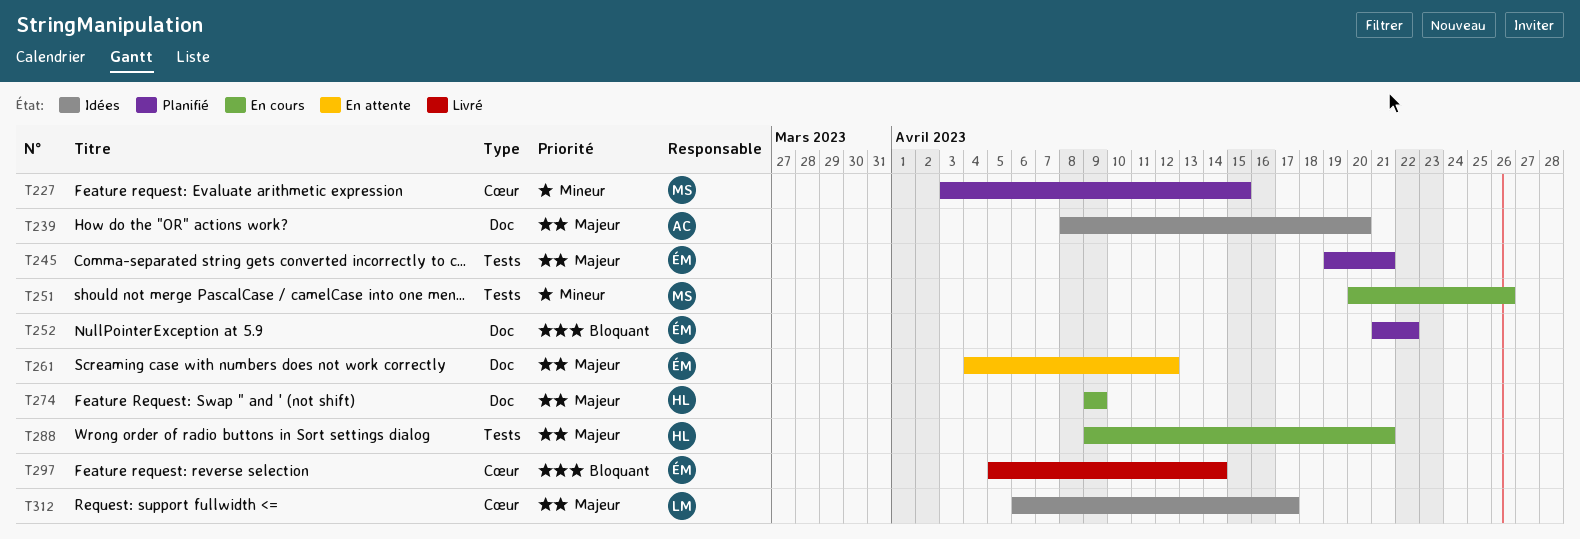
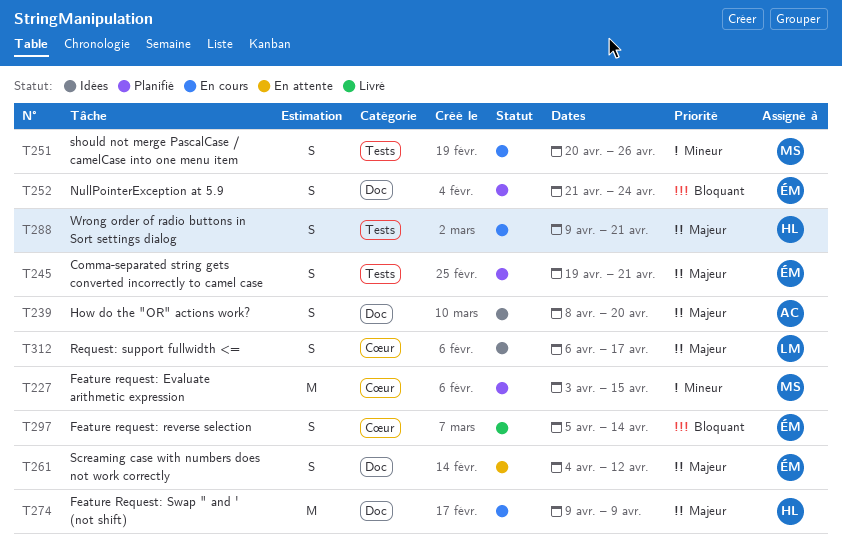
T252, due: Apr 22 -> Apr 24

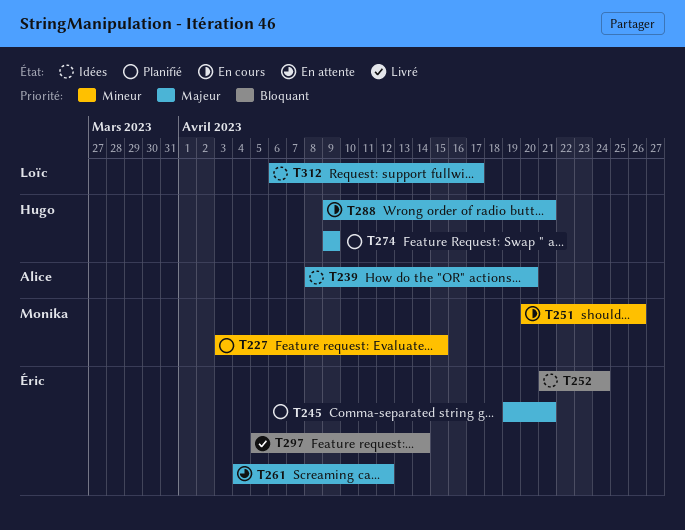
T252, status: Planifié -> Idées
T274, status: En cours -> Planifié

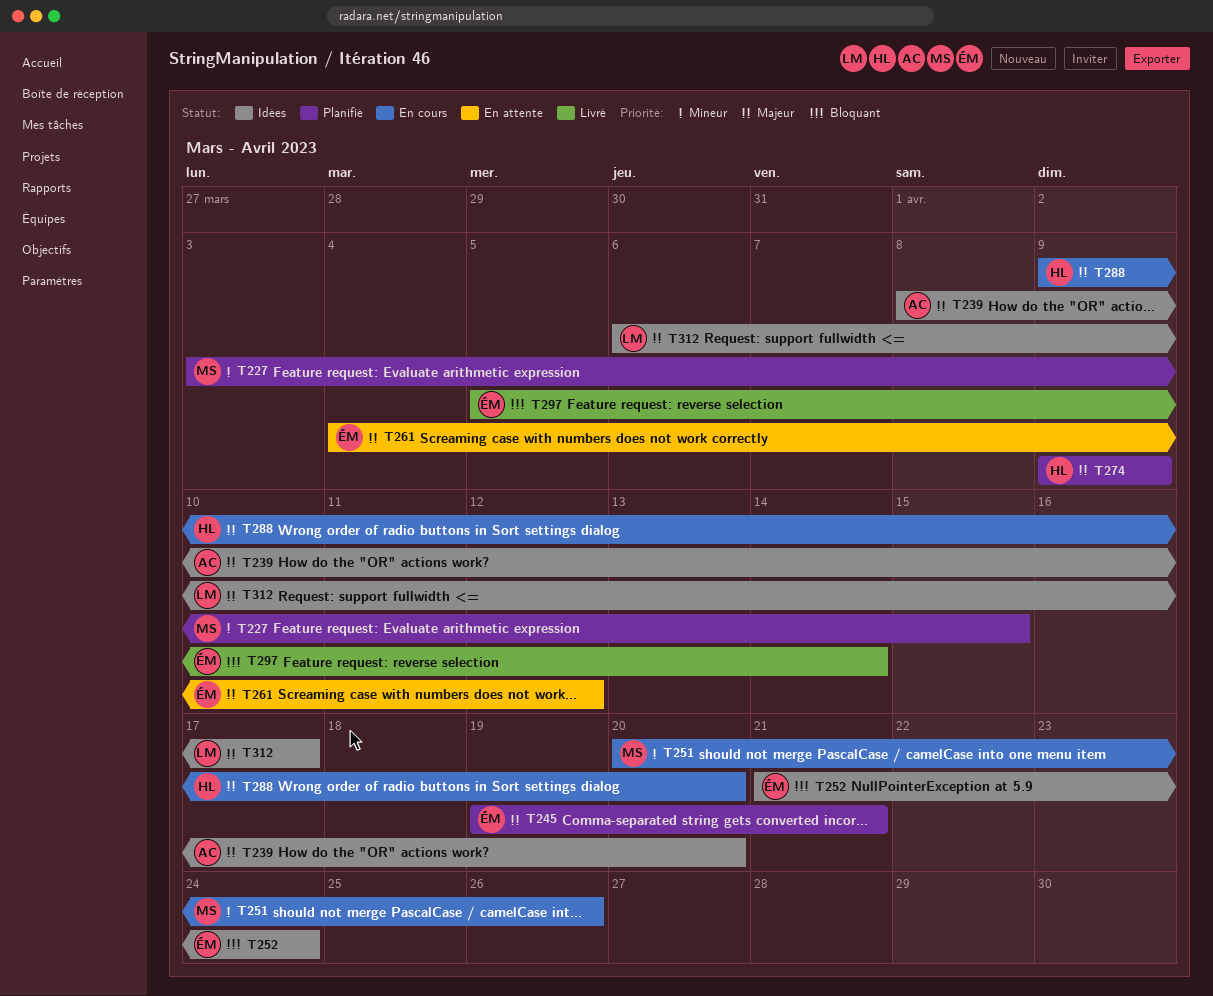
T288, due: Apr 21 -> Apr 20

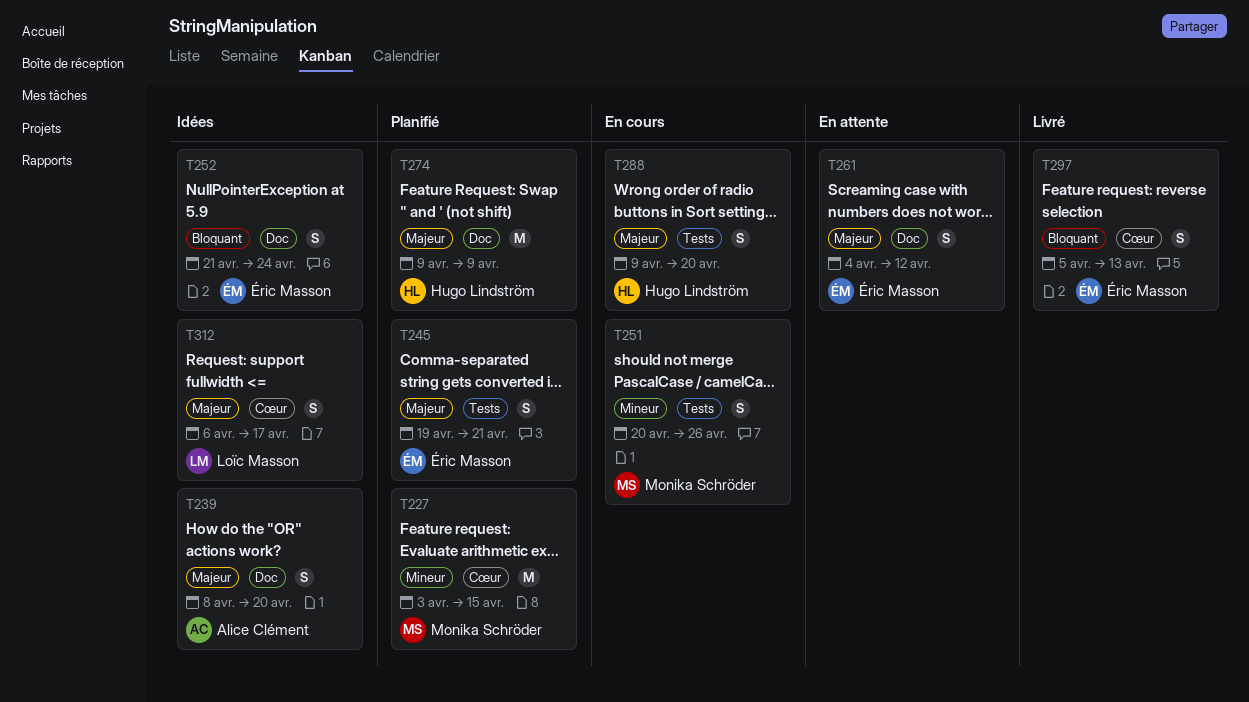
T297, due: Apr 14 -> Apr 13

